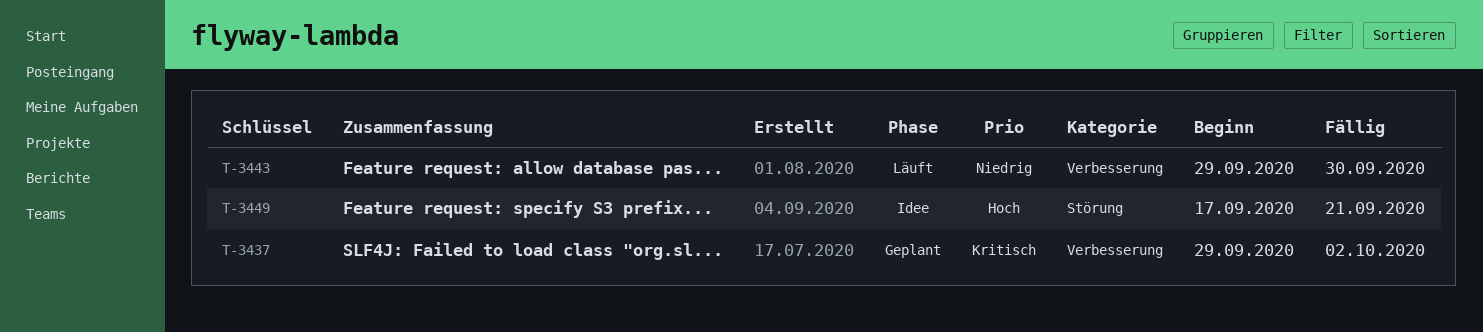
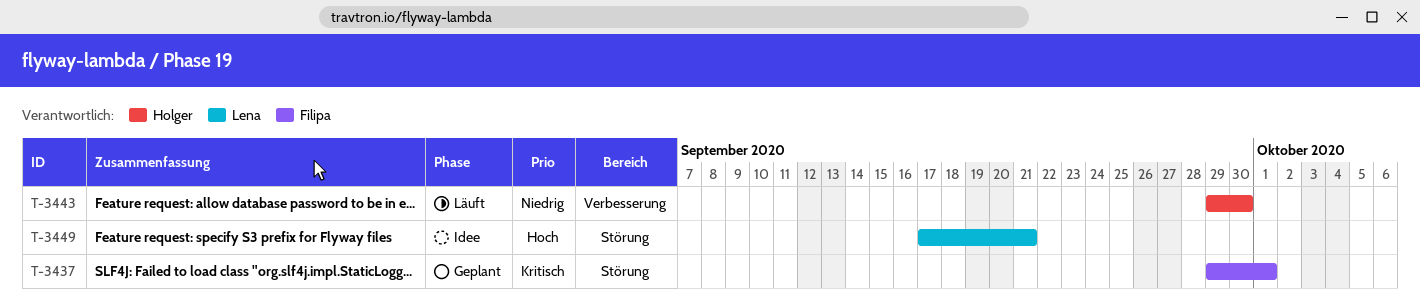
T-3437, label: Verbesserung -> Störung
T-3437, due: Oct 2 -> Oct 1

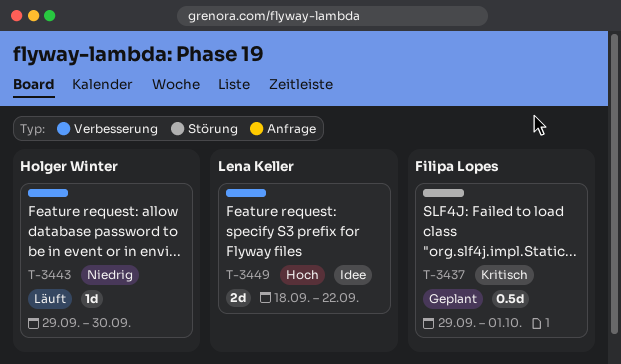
T-3449, label: Störung -> Verbesserung
T-3449, start: Sep 17 -> Sep 18
T-3449, due: Sep 21 -> Sep 22

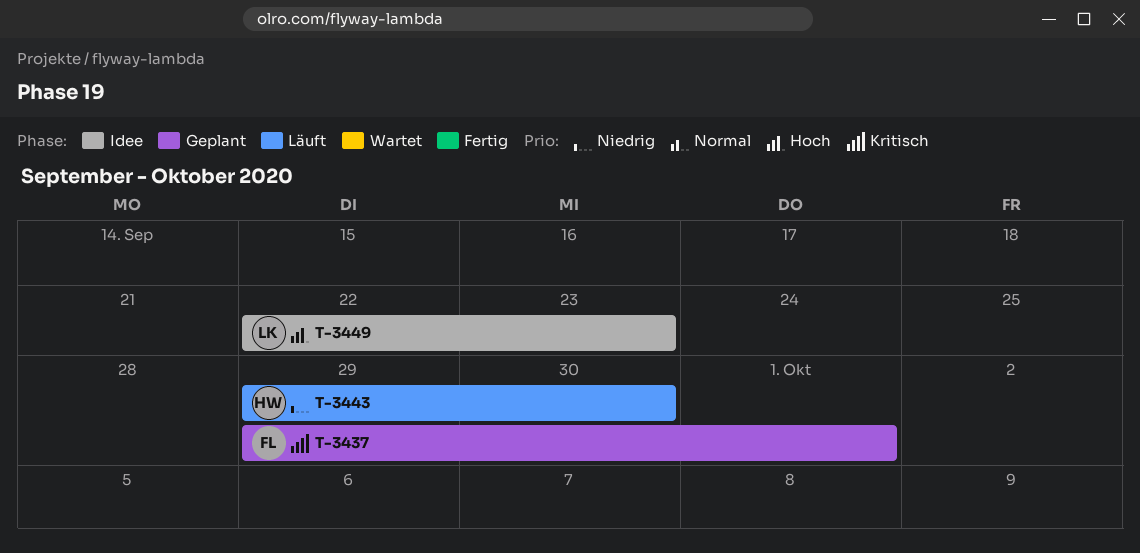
T-3449, start: Sep 18 -> Sep 22
T-3449, due: Sep 22 -> Sep 23

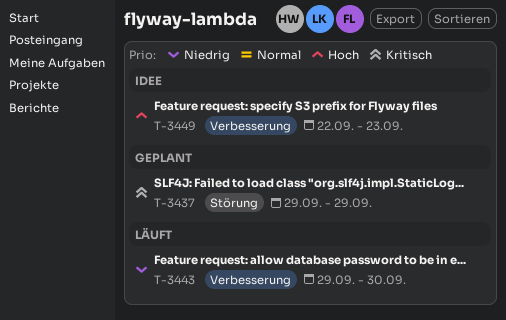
T-3437, due: Oct 1 -> Sep 29

